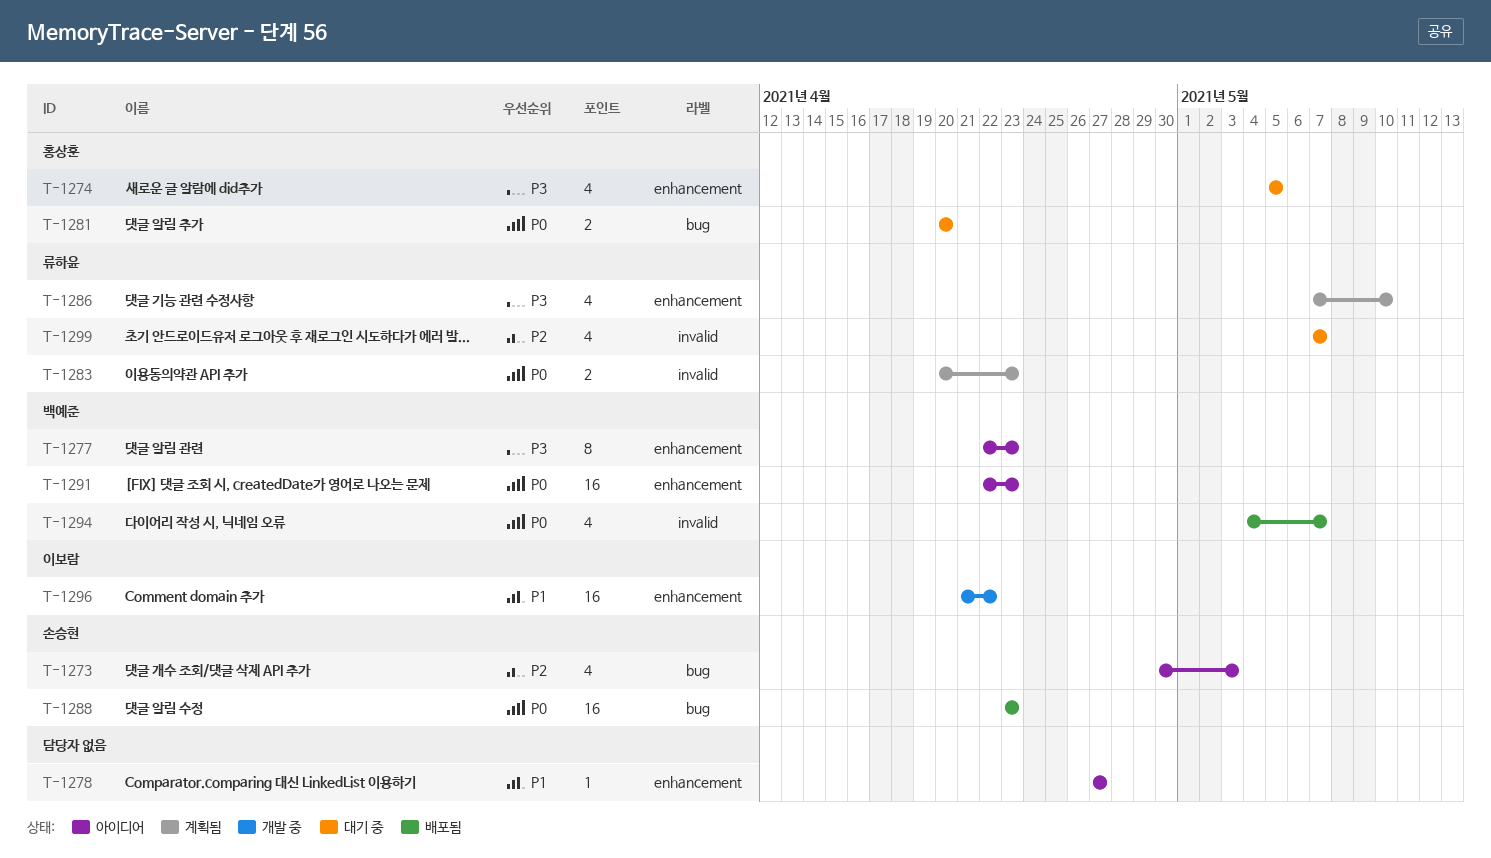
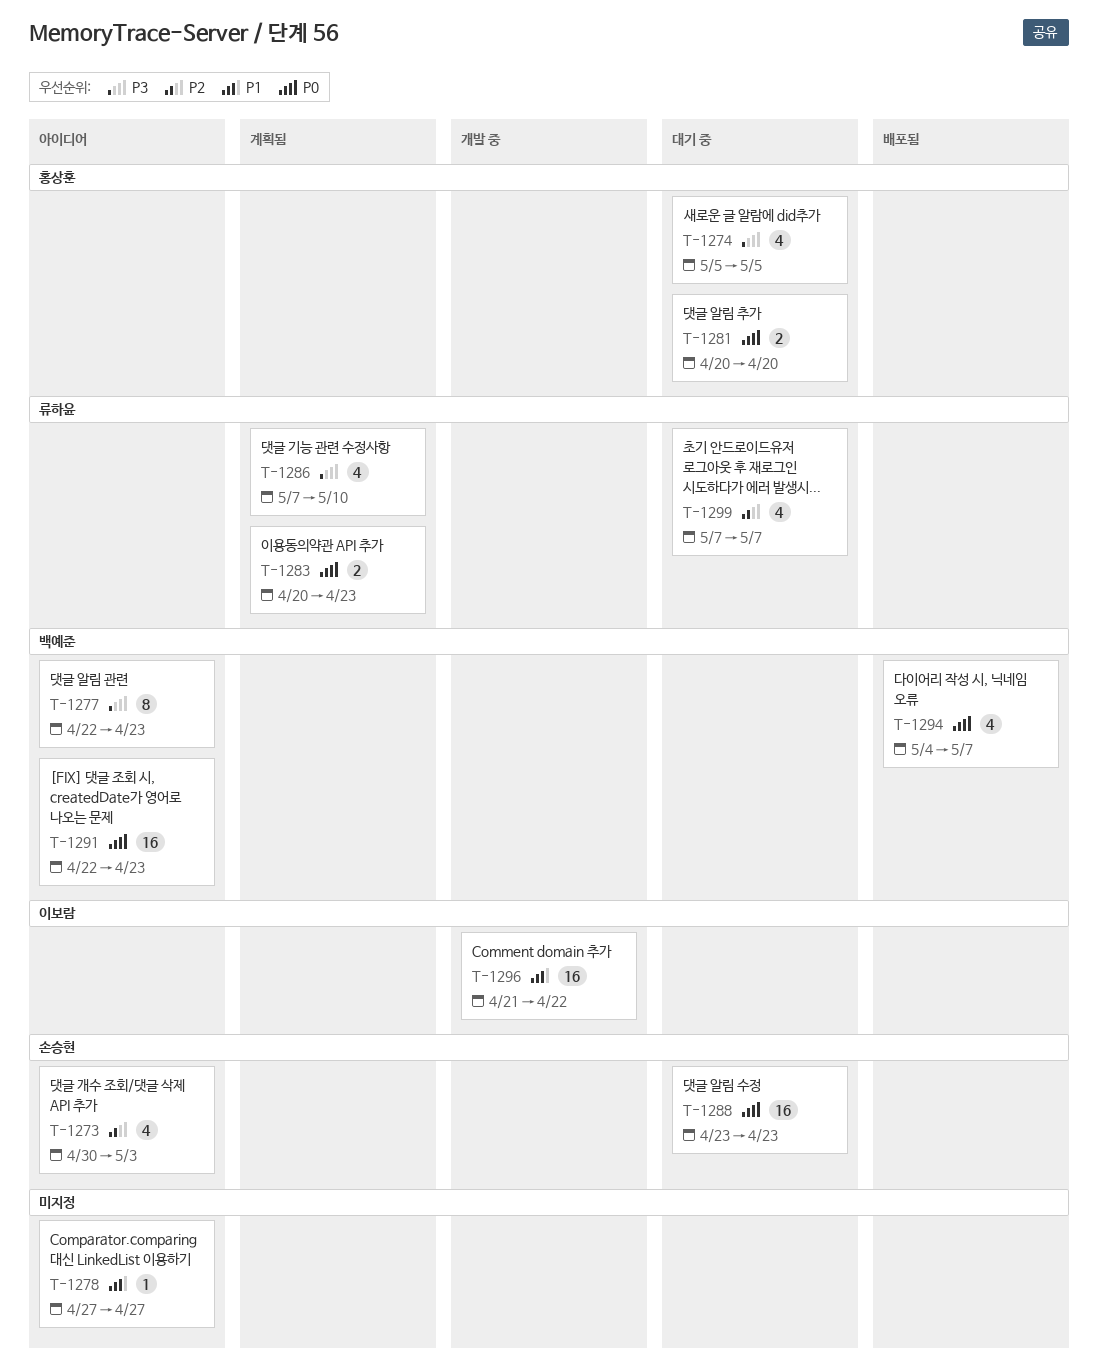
T-1288, status: 배포됨 -> 대기 중

